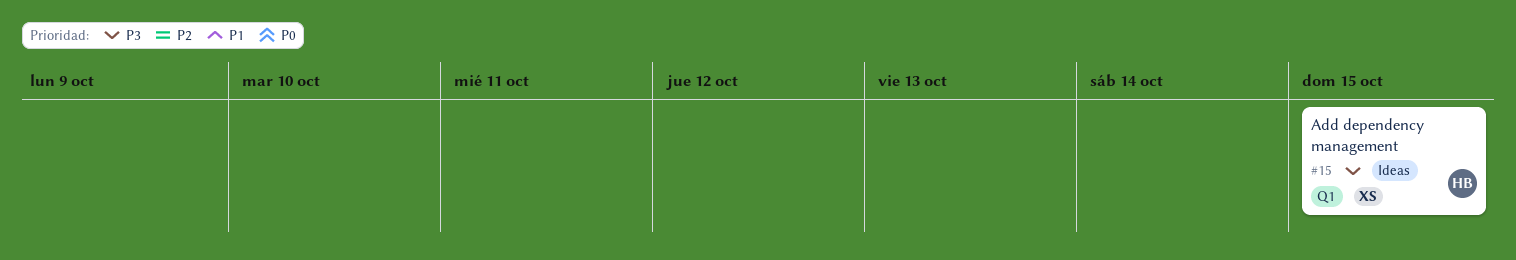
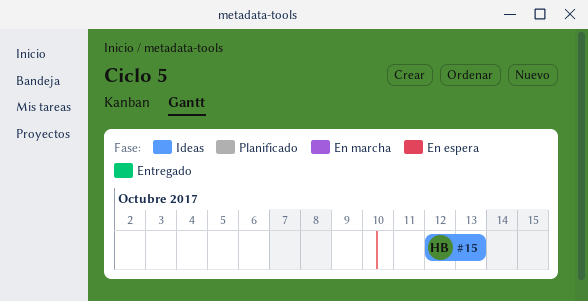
#15, due: Oct 15 -> Oct 13

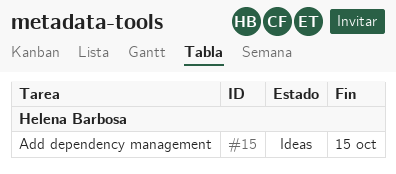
#15, due: Oct 13 -> Oct 15

